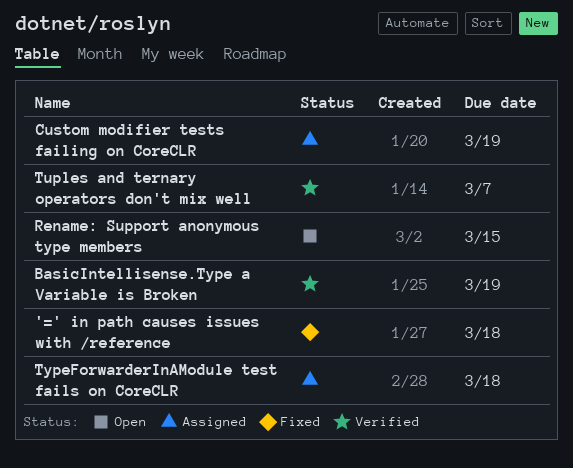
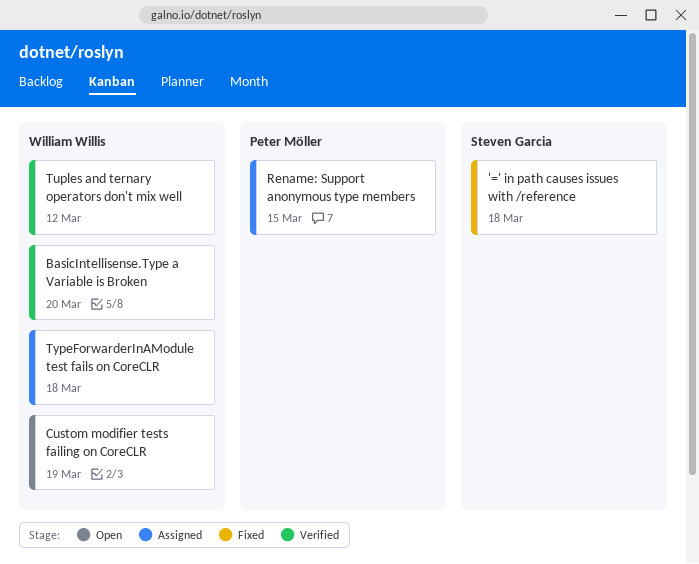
BasicIntellisense.Type a Variable is Broken, due: Mar 19 -> Mar 20
Custom modifier tests failing on CoreCLR, status: Assigned -> Open
Rename: Support anonymous type members, status: Open -> Assigned
Tuples and ternary operators don't mix well, due: Mar 7 -> Mar 12

